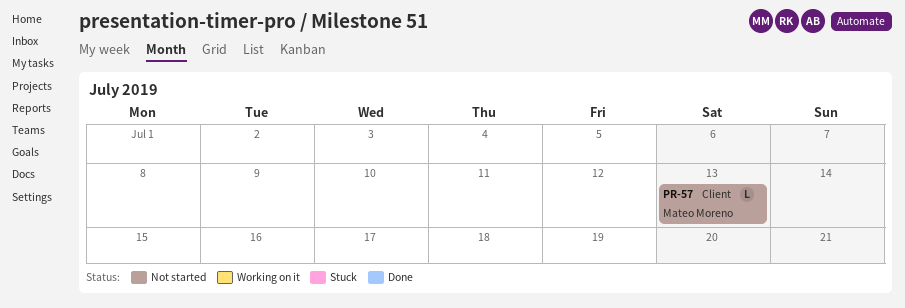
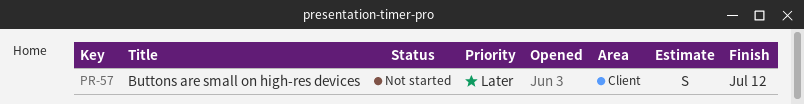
PR-57, estimate: L -> S
PR-57, due: Jul 13 -> Jul 12

